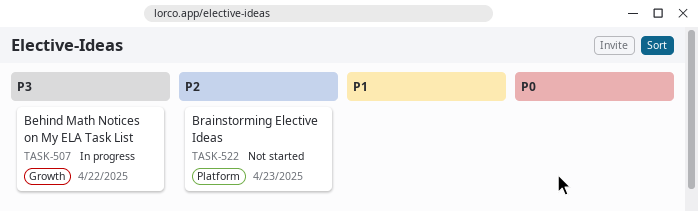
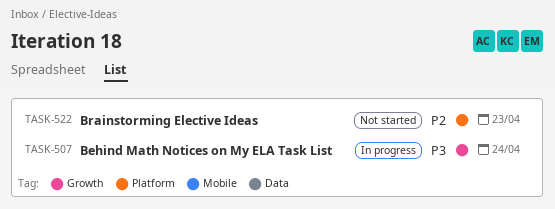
TASK-507, due: Apr 22 -> Apr 24

